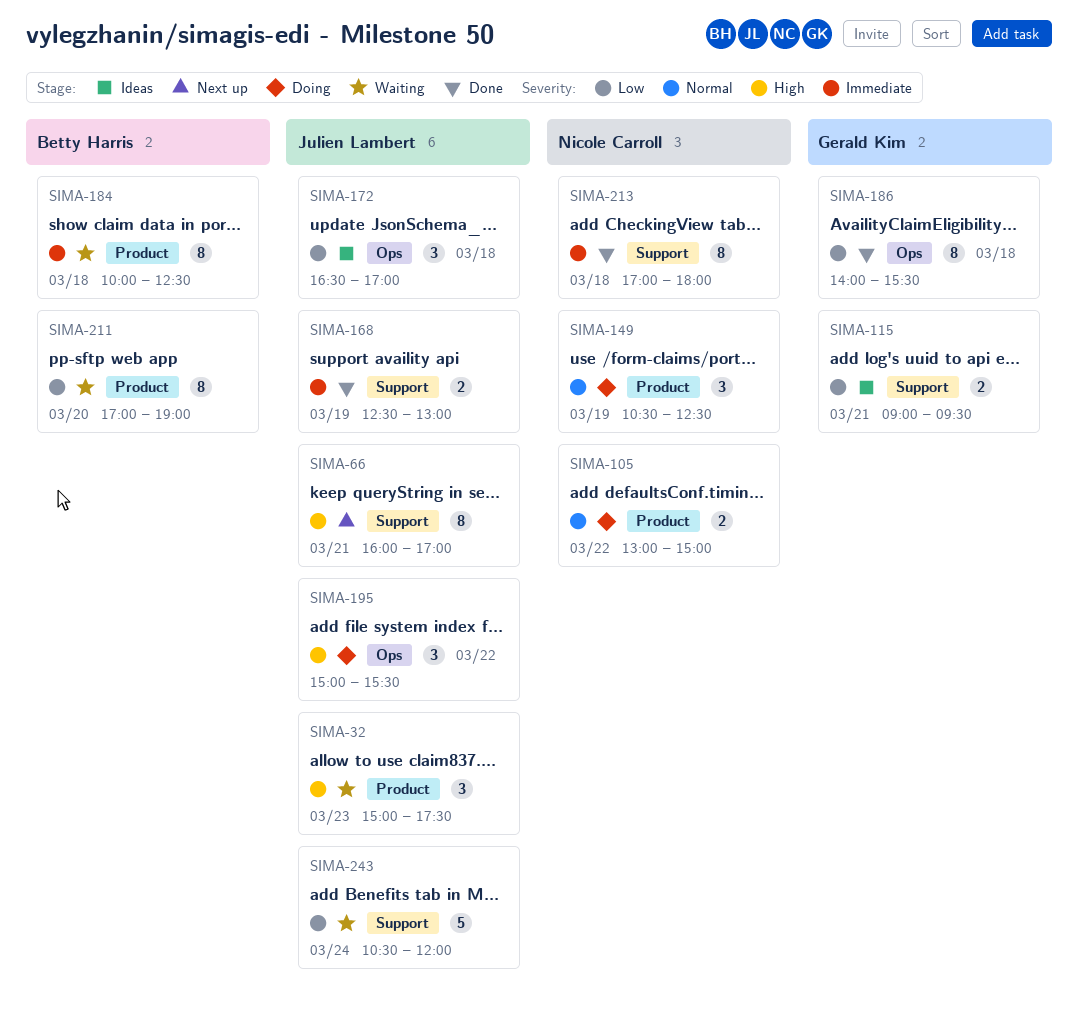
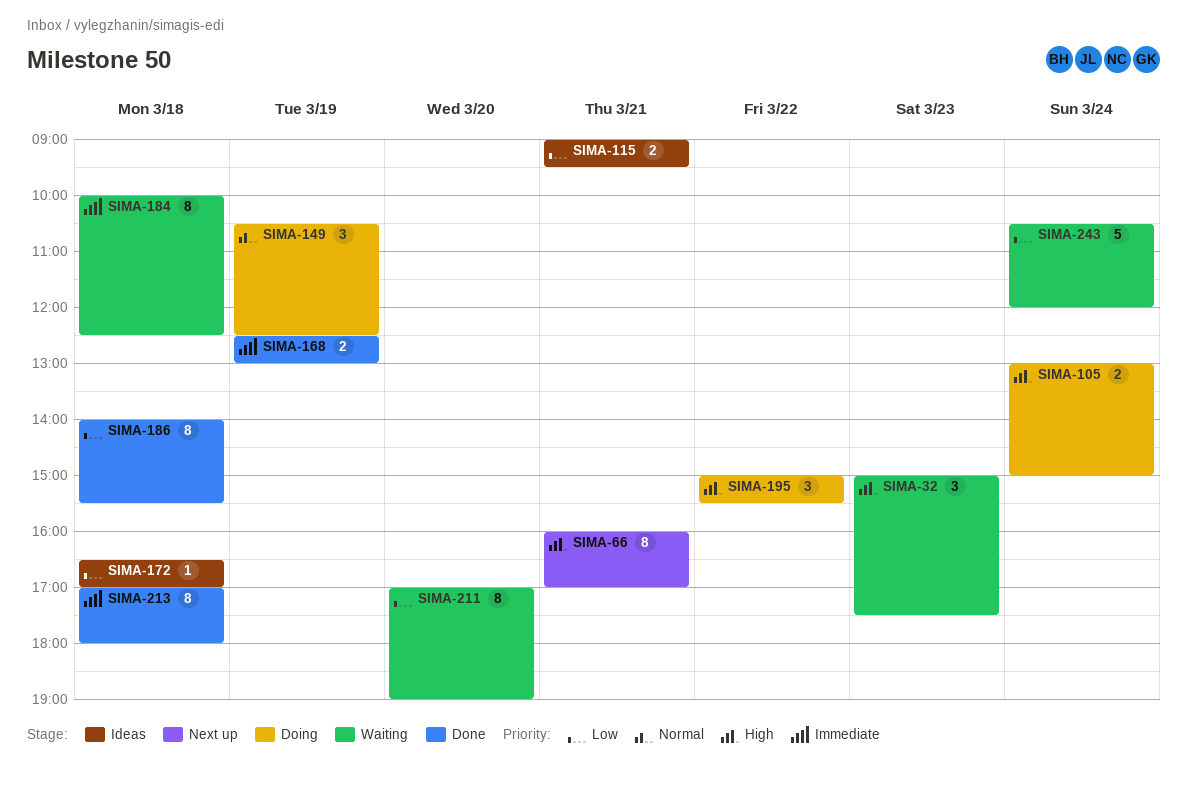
SIMA-105, priority: Normal -> High
SIMA-105, day: Mar 22 -> Mar 24
SIMA-172, estimate: 3 -> 1

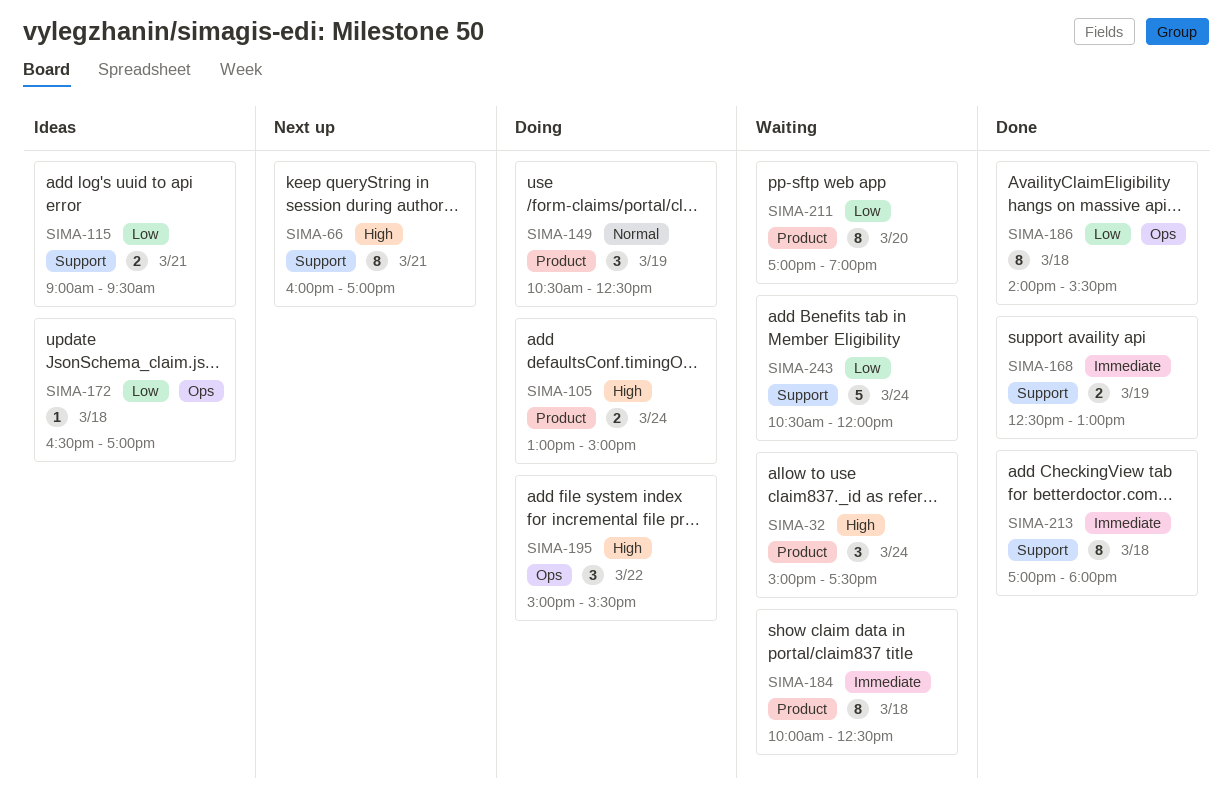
SIMA-32, day: Mar 23 -> Mar 24

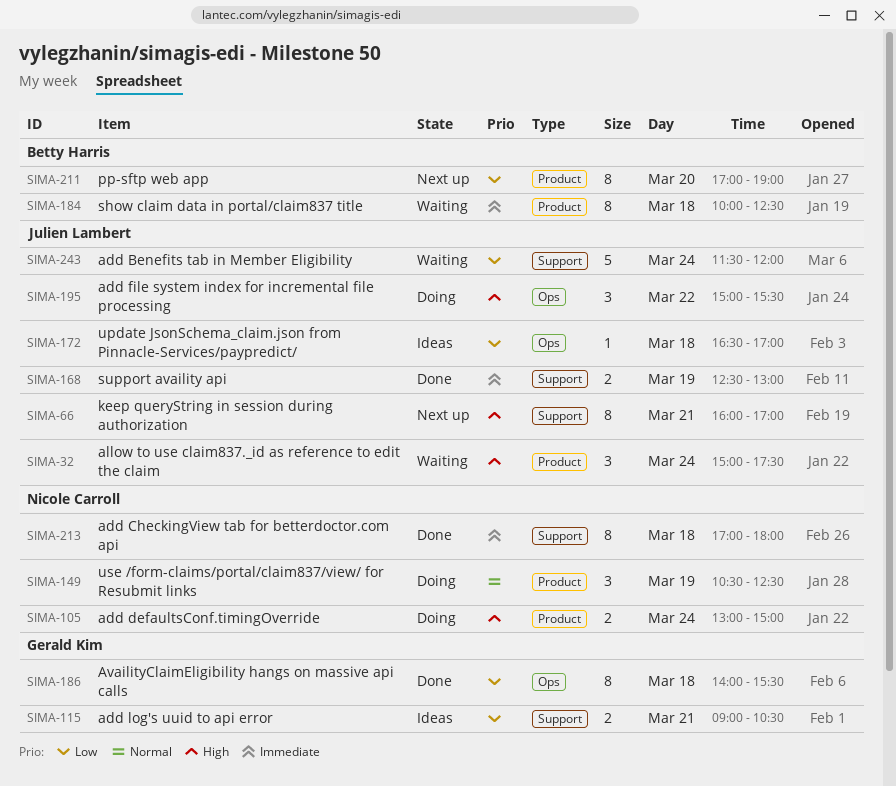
SIMA-115, ends: 09:30 -> 10:30
SIMA-211, status: Waiting -> Next up
SIMA-243, begins: 10:30 -> 11:30

